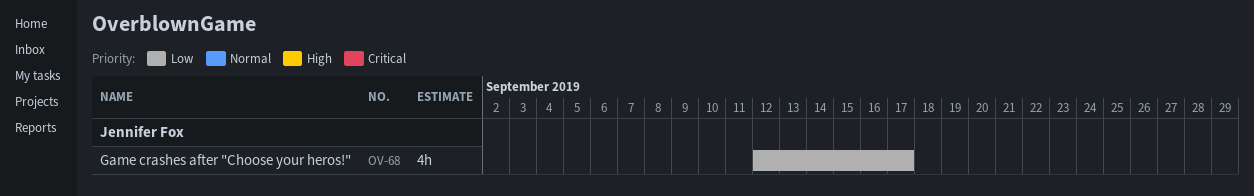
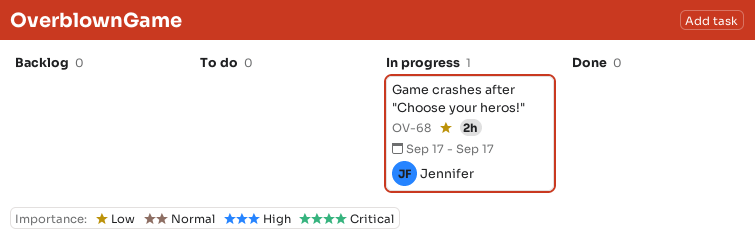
OV-68, estimate: 4h -> 2h
OV-68, start: Sep 12 -> Sep 17

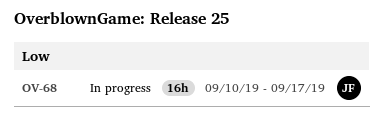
OV-68, estimate: 2h -> 16h
OV-68, start: Sep 17 -> Sep 10

